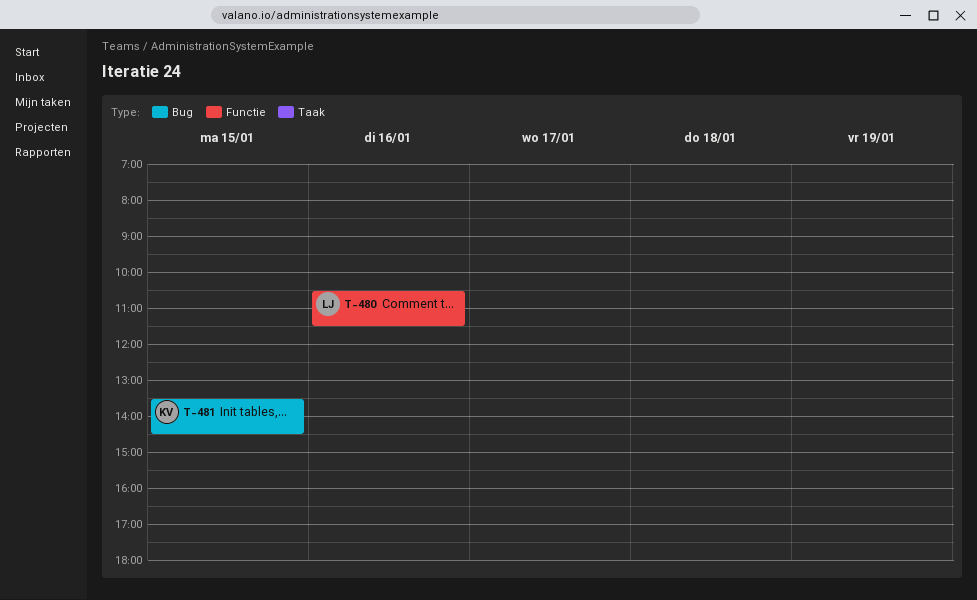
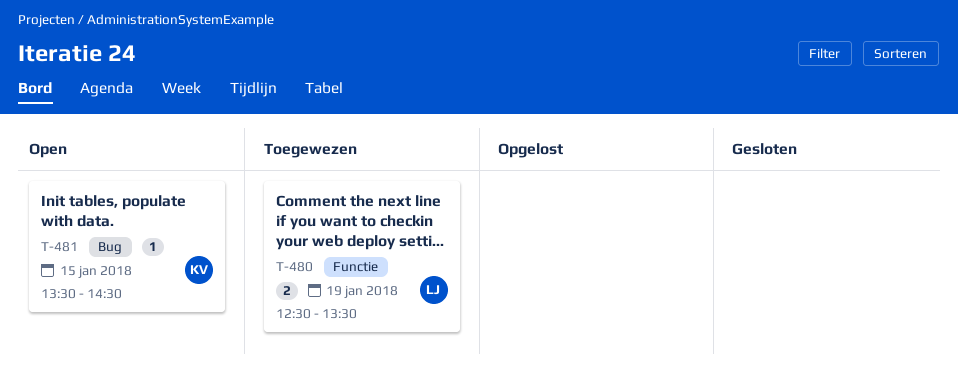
T-480, day: Jan 16 -> Jan 19
T-480, begins: 10:30 -> 12:30
T-480, ends: 11:30 -> 13:30

